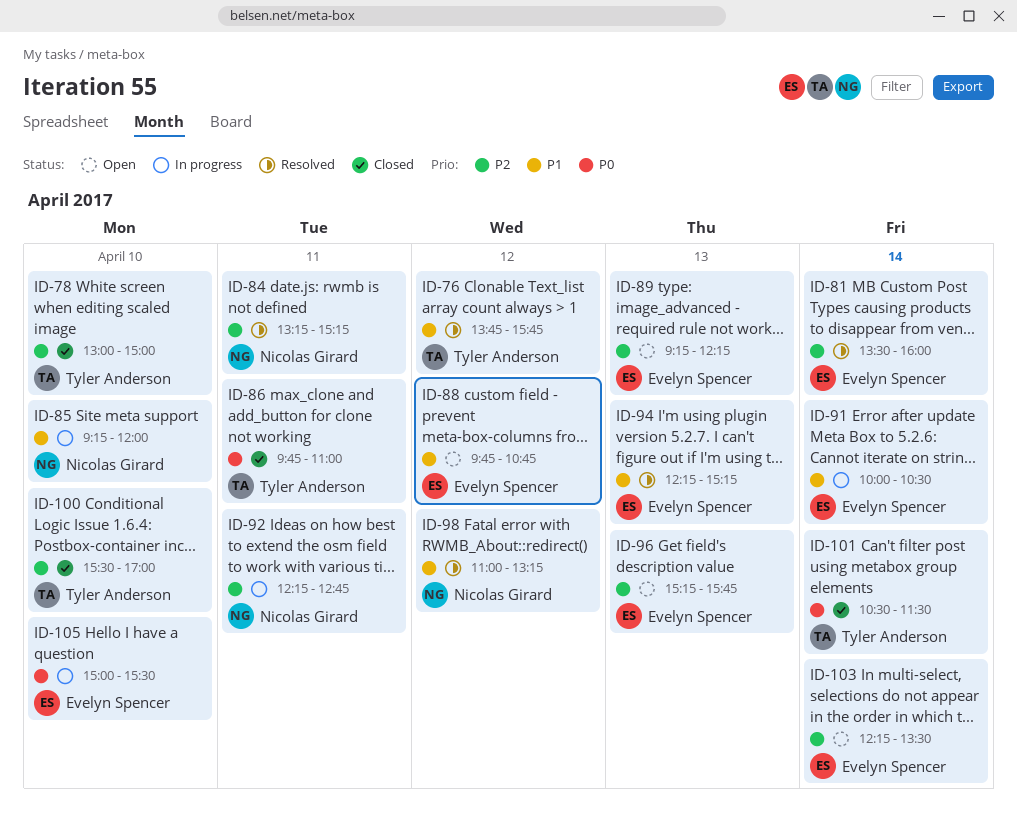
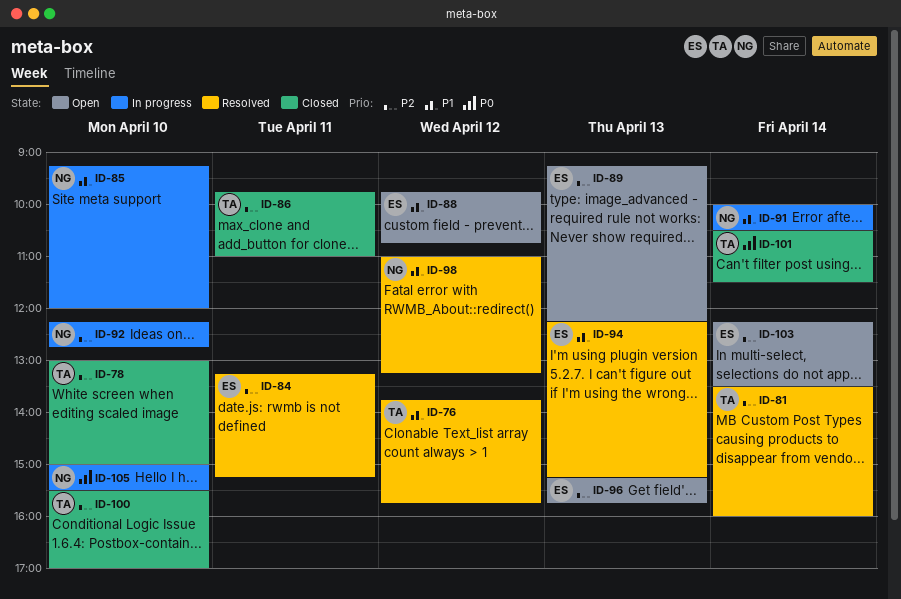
ID-81, owner: Evelyn Spencer -> Tyler Anderson
ID-84, owner: Nicolas Girard -> Evelyn Spencer
ID-86, priority: P0 -> P2
ID-91, owner: Evelyn Spencer -> Nicolas Girard
ID-92, day: Apr 11 -> Apr 10
ID-105, owner: Evelyn Spencer -> Nicolas Girard

